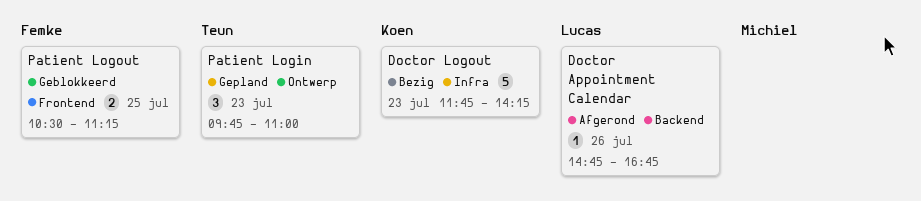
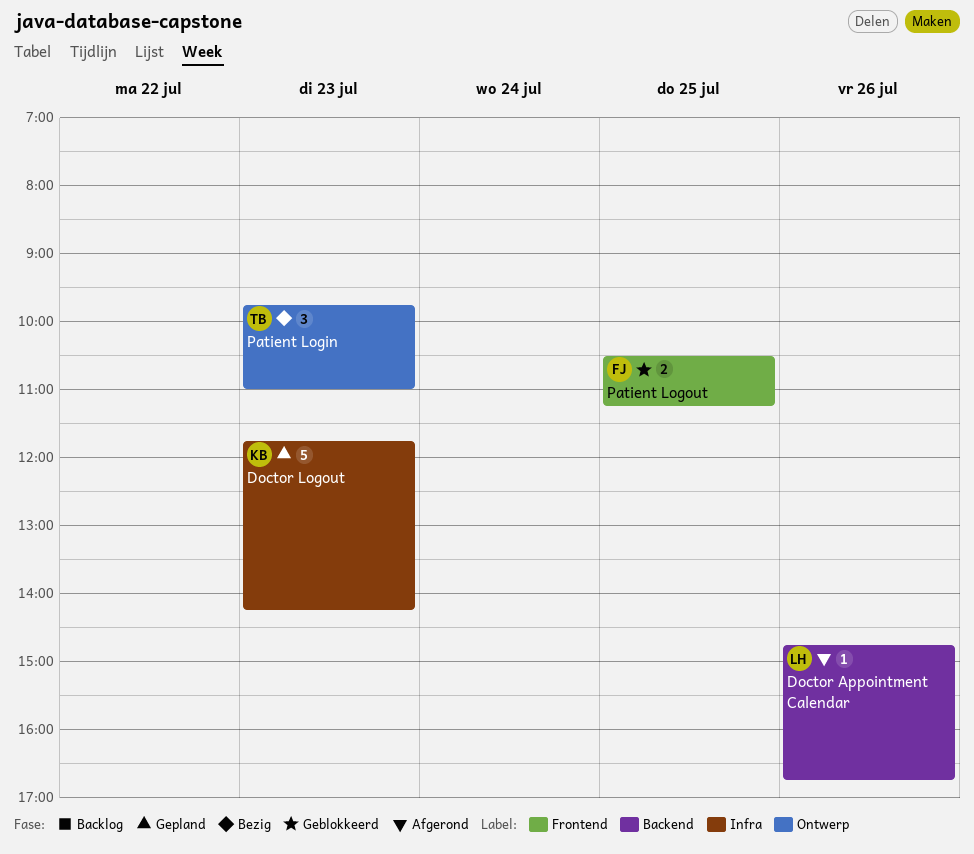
Doctor Logout, status: Bezig -> Gepland
Patient Login, status: Gepland -> Bezig

